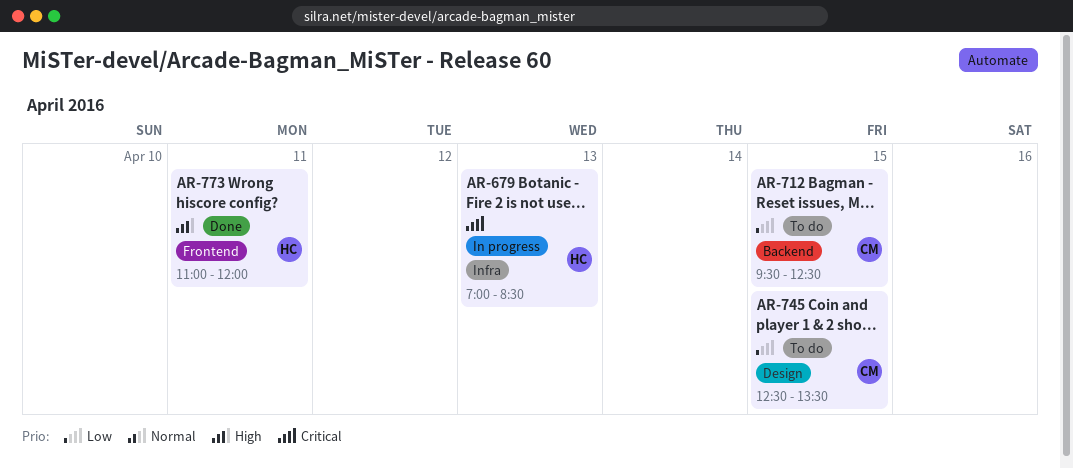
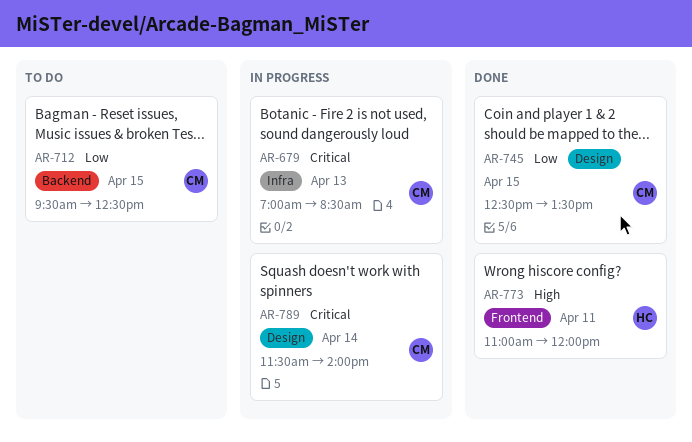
AR-679, owner: HC -> CM
AR-745, status: To do -> Done
AR-789: none -> present

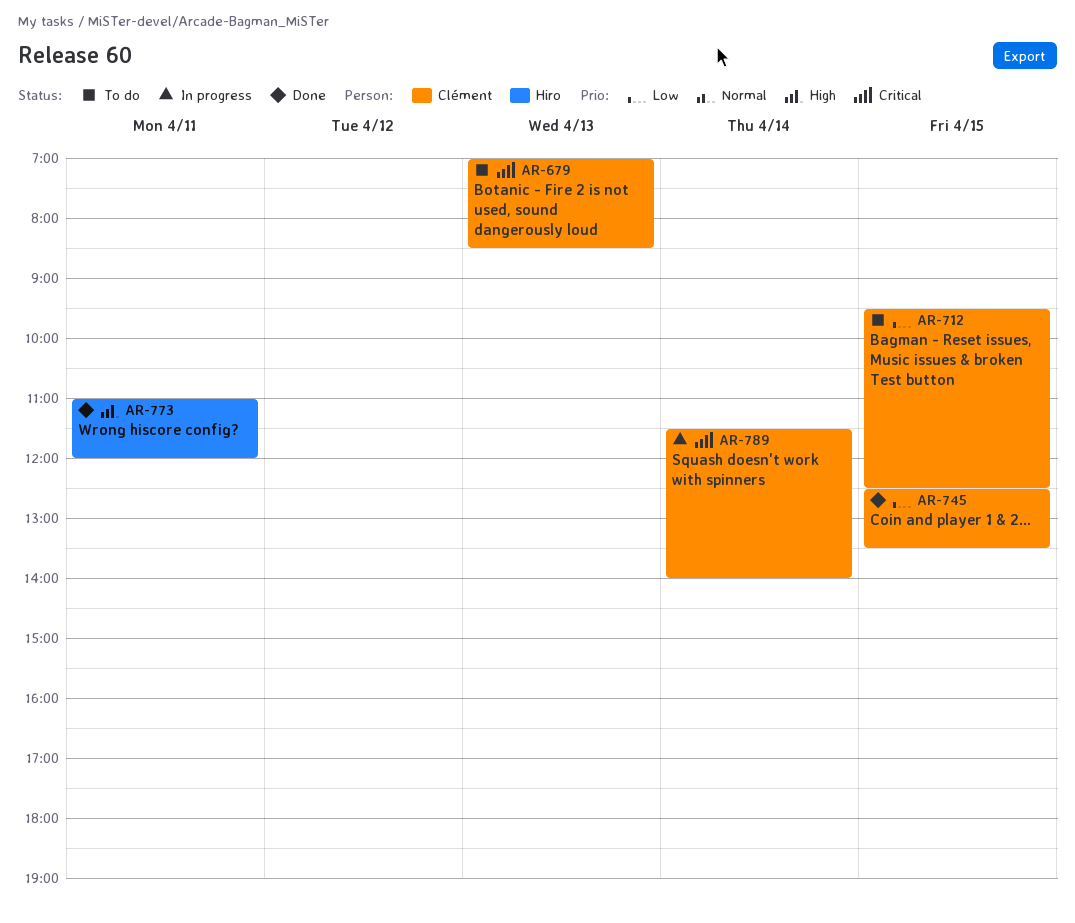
AR-679, status: In progress -> To do

